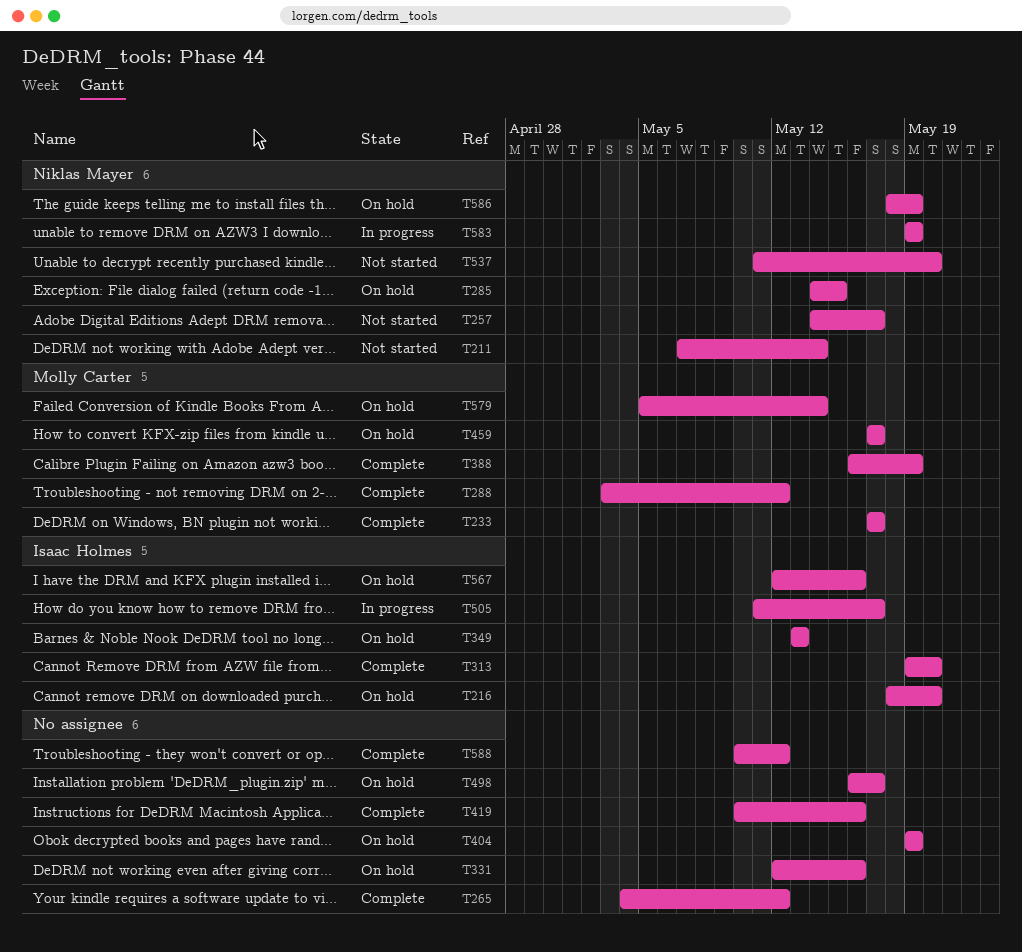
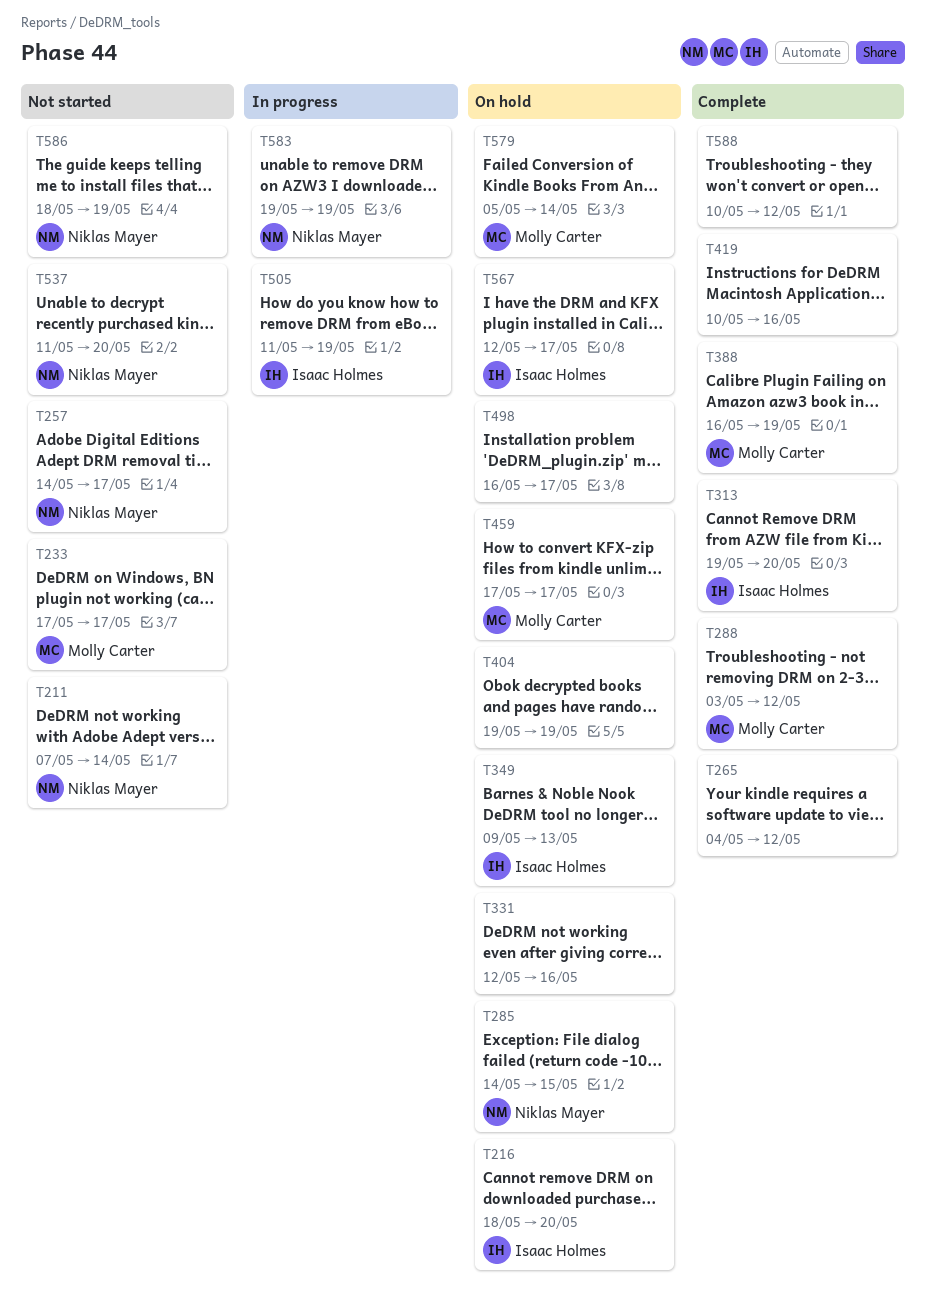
T233, status: Complete -> Not started
T349, start: May 13 -> May 9
T505, due: May 17 -> May 19
T567, due: May 16 -> May 17
T586, status: On hold -> Not started

